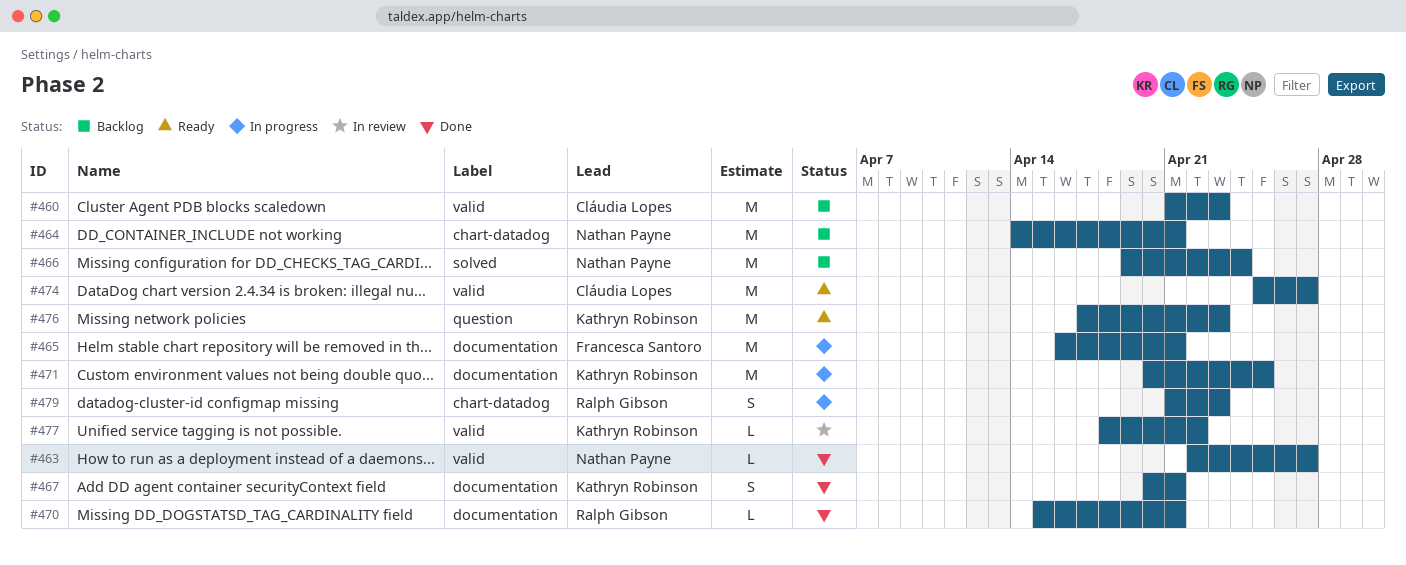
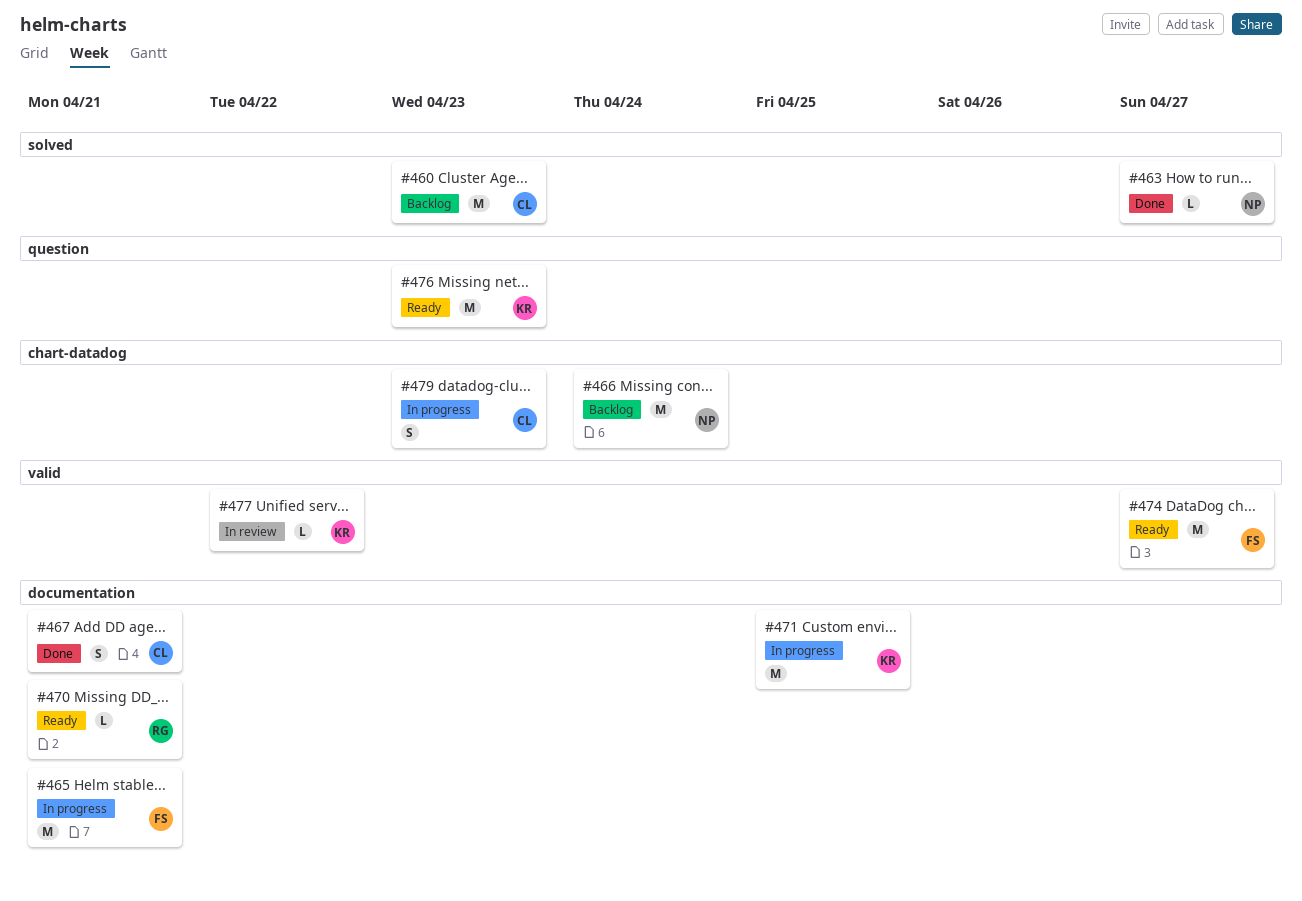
#460, label: valid -> solved
#463, label: valid -> solved
#464: present -> none
#466, label: solved -> chart-datadog
#467, owner: Kathryn Robinson -> Cláudia Lopes
#470, status: Done -> Ready
#474, owner: Cláudia Lopes -> Francesca Santoro
#479, owner: Ralph Gibson -> Cláudia Lopes

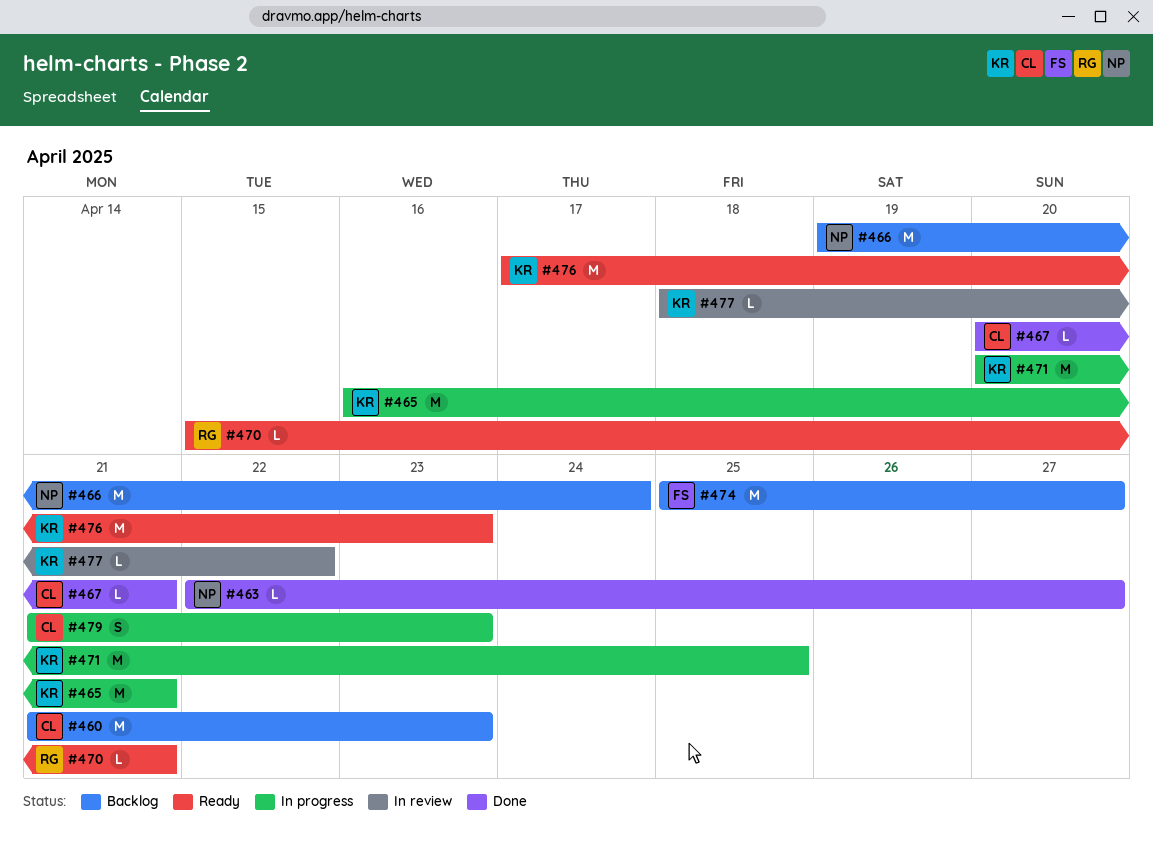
#465, owner: FS -> KR
#467, estimate: S -> L
#474, status: Ready -> Backlog

